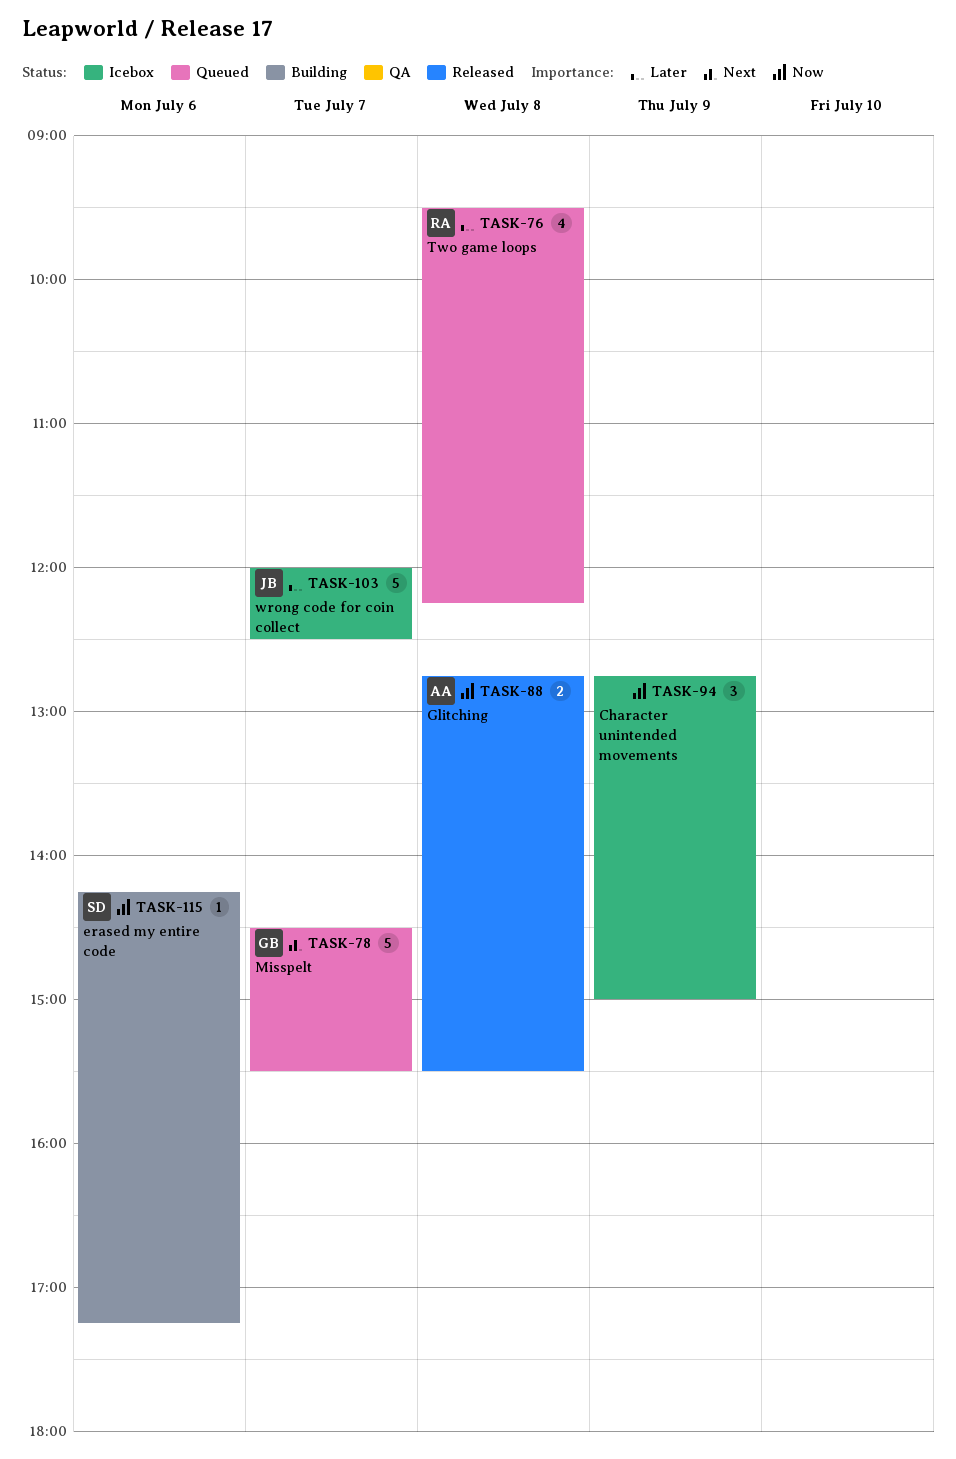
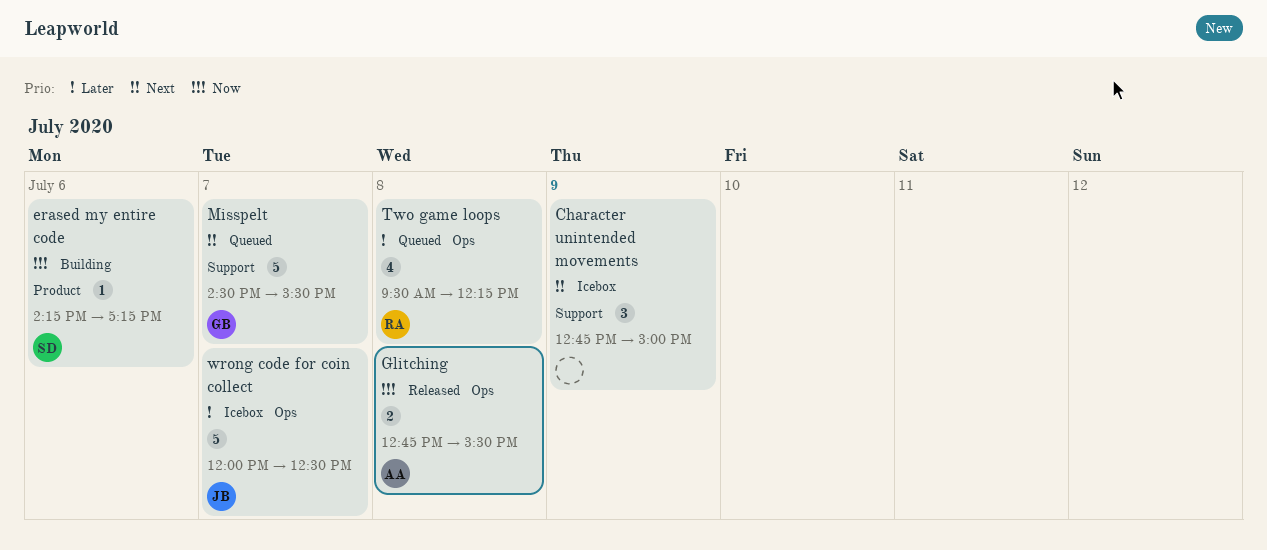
Character unintended movements, priority: Now -> Next

